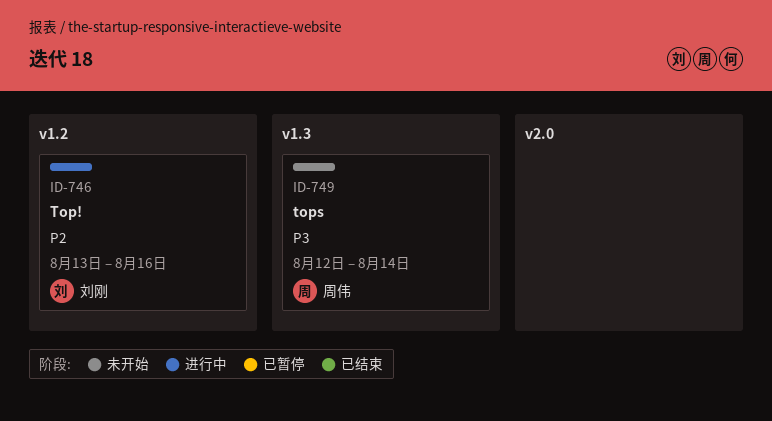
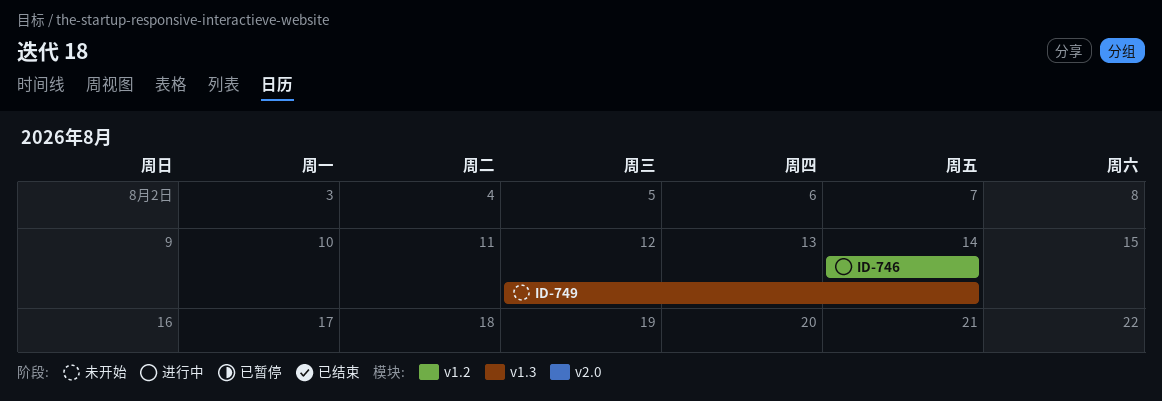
ID-746, start: Aug 13 -> Aug 14
ID-746, due: Aug 16 -> Aug 14

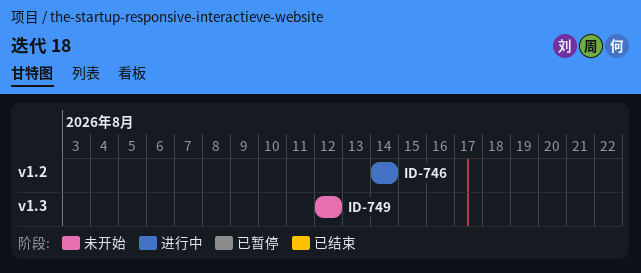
ID-749, due: Aug 14 -> Aug 12

